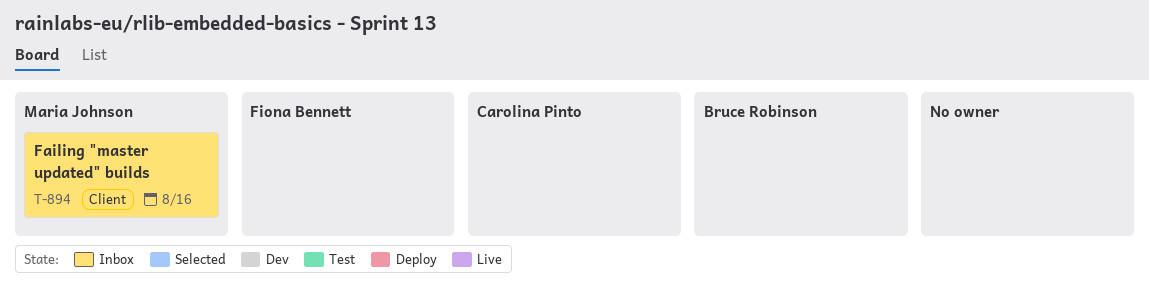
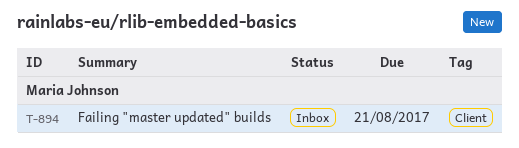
T-894, due: Aug 16 -> Aug 21

